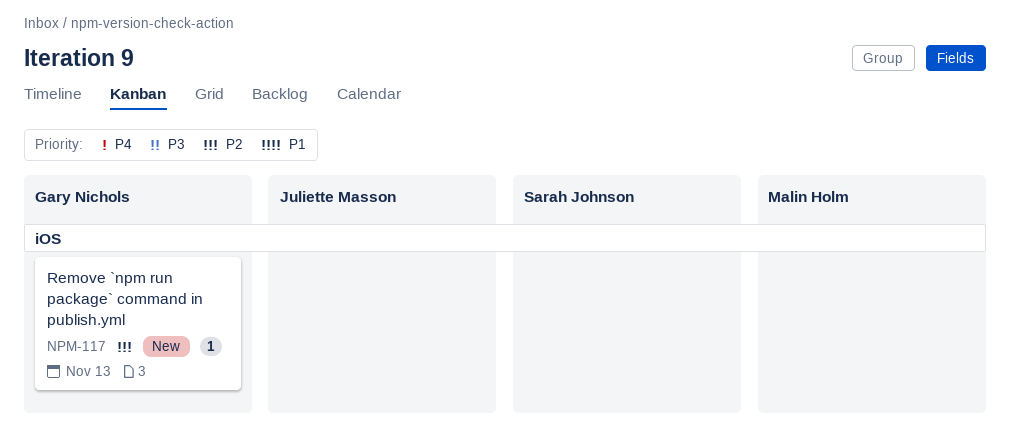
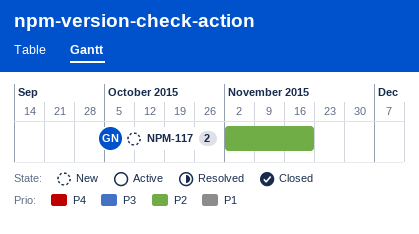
NPM-117, estimate: 1 -> 2
NPM-117, due: Nov 13 -> Nov 20

